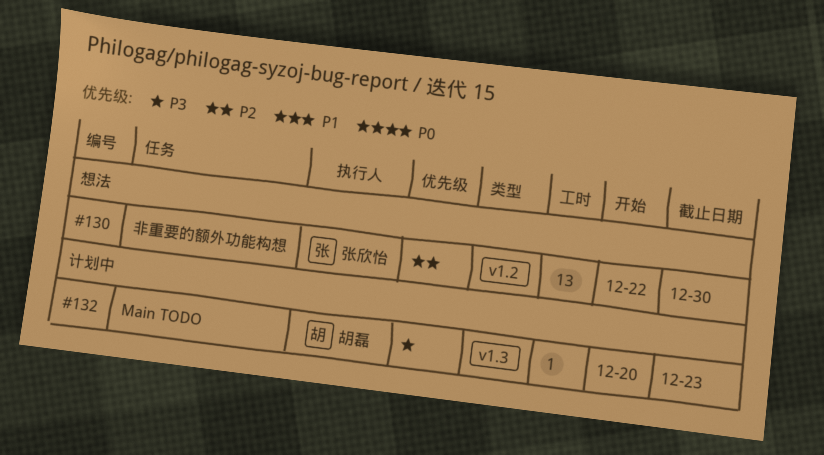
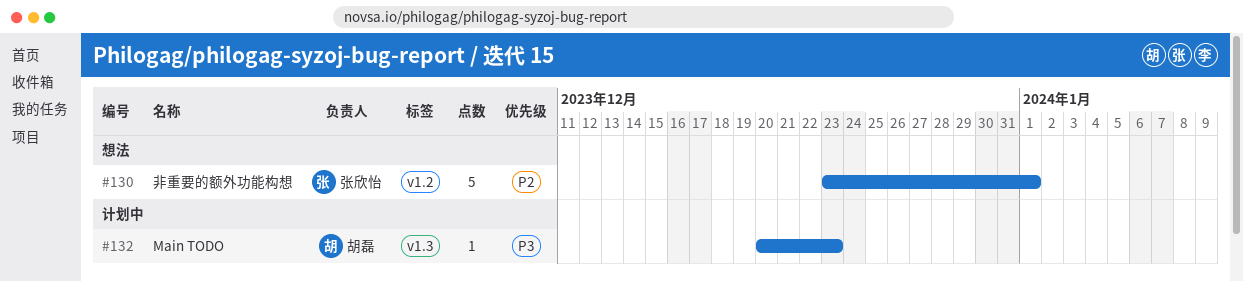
#130, estimate: 13 -> 5
#130, start: Dec 22 -> Dec 23
#130, due: Dec 30 -> Jan 1

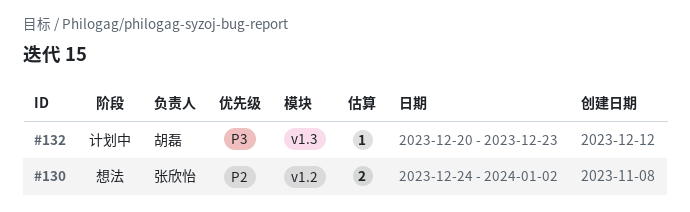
#130, estimate: 5 -> 2
#130, start: Dec 23 -> Dec 24
#130, due: Jan 1 -> Jan 2

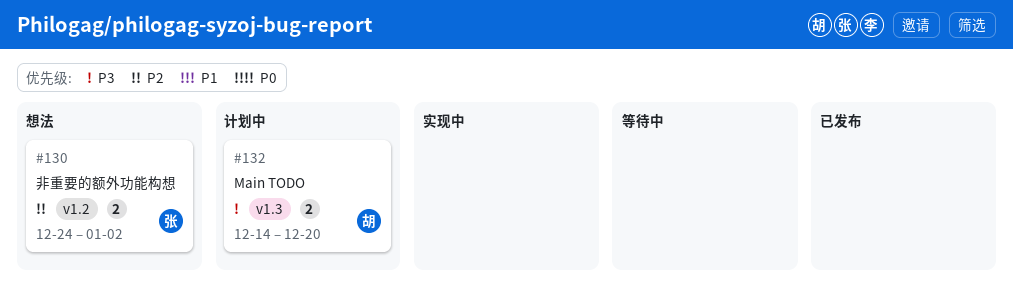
#132, estimate: 1 -> 2
#132, start: Dec 20 -> Dec 14
#132, due: Dec 23 -> Dec 20

